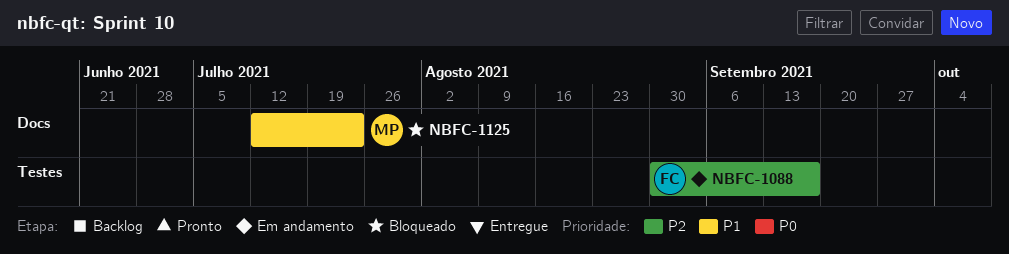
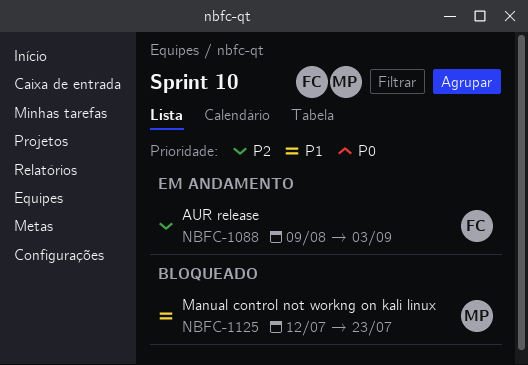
NBFC-1088, start: Aug 30 -> Aug 9
NBFC-1088, due: Sep 17 -> Sep 3

